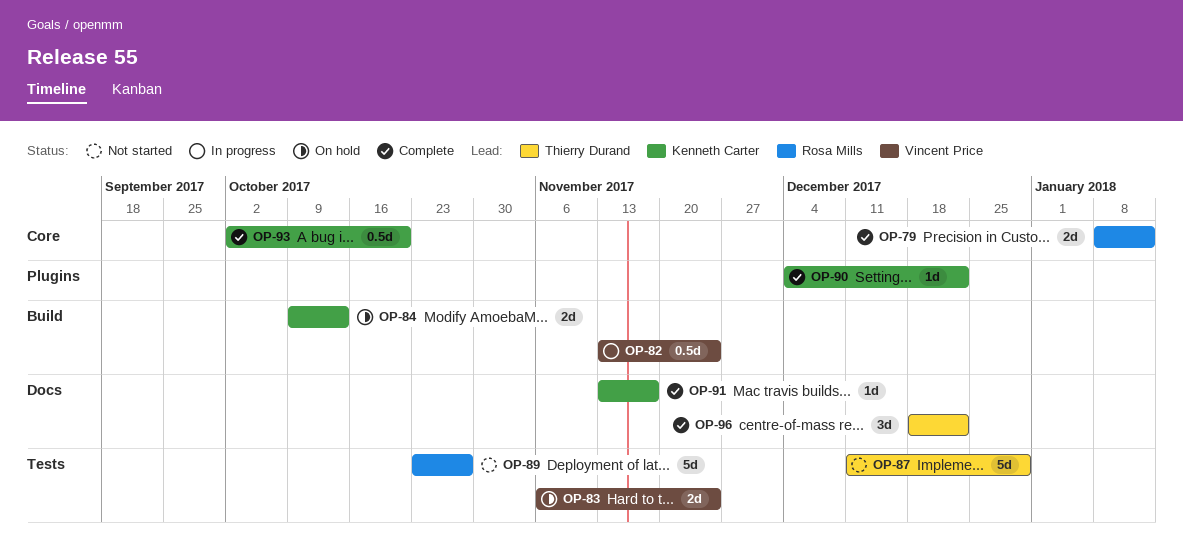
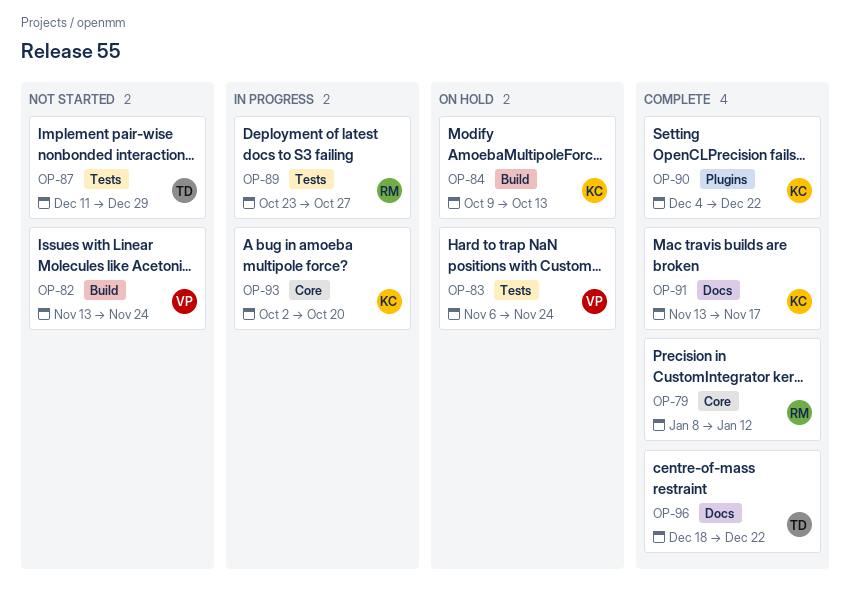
OP-82, status: In progress -> Not started
OP-89, status: Not started -> In progress
OP-93, status: Complete -> In progress

